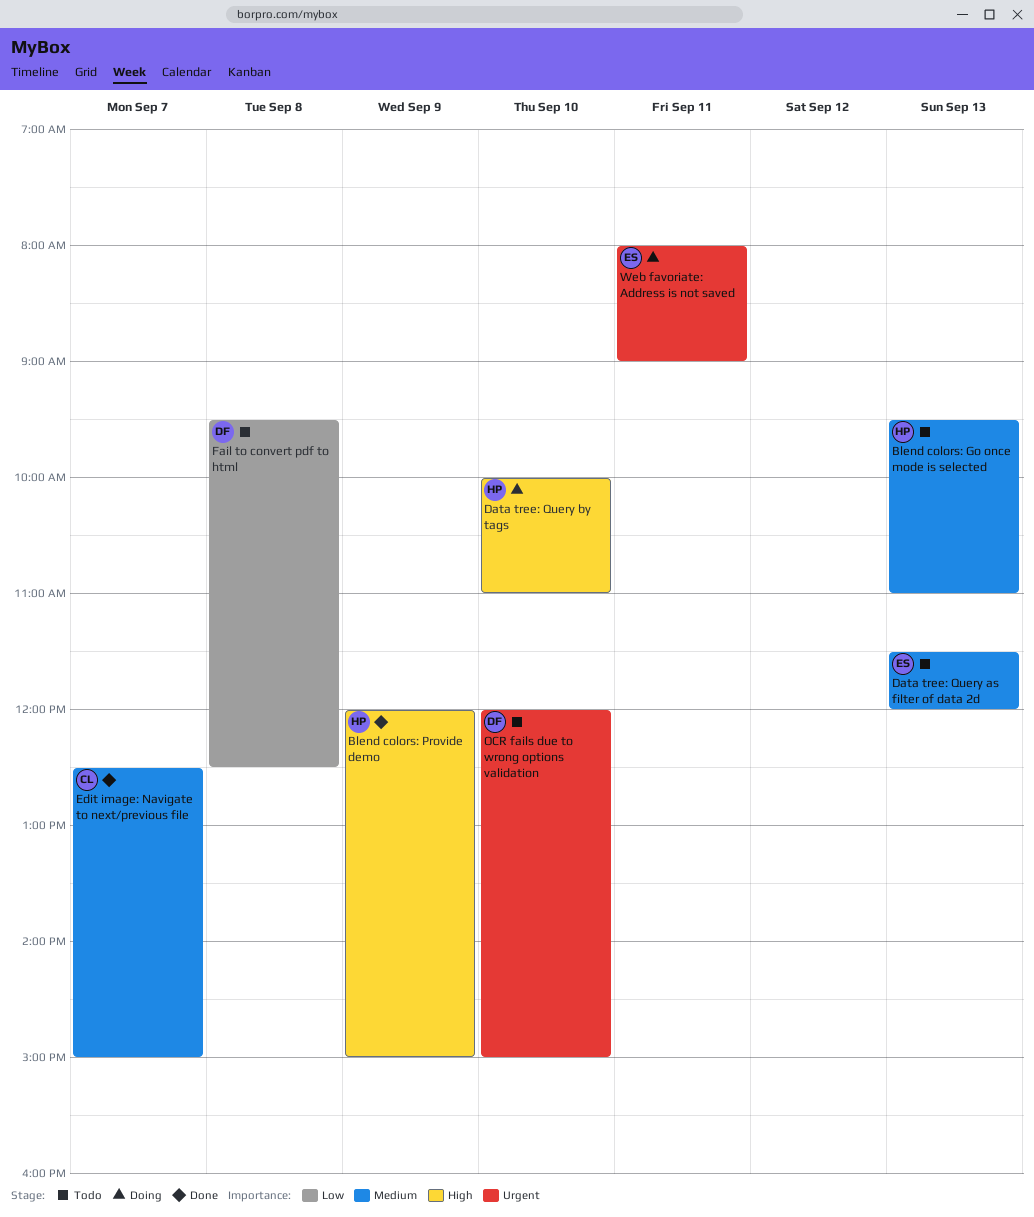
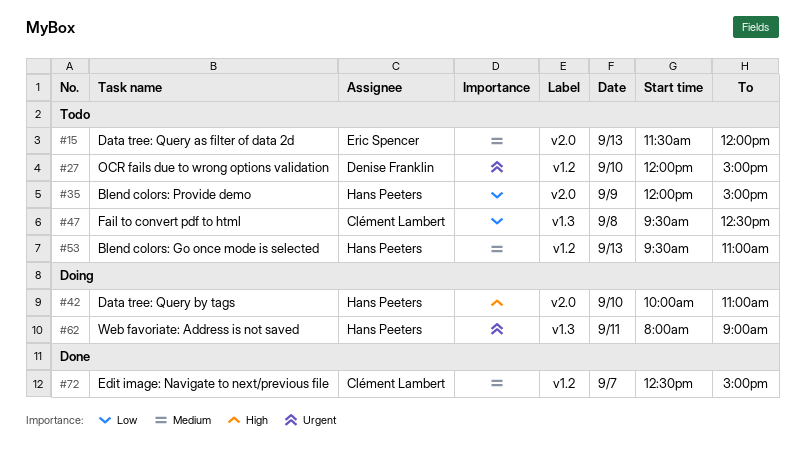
Blend colors: Provide demo, status: Done -> Todo
Blend colors: Provide demo, priority: High -> Low
Fail to convert pdf to html, owner: Denise Franklin -> Clément Lambert
Web favoriate: Address is not saved, owner: Eric Spencer -> Hans Peeters

